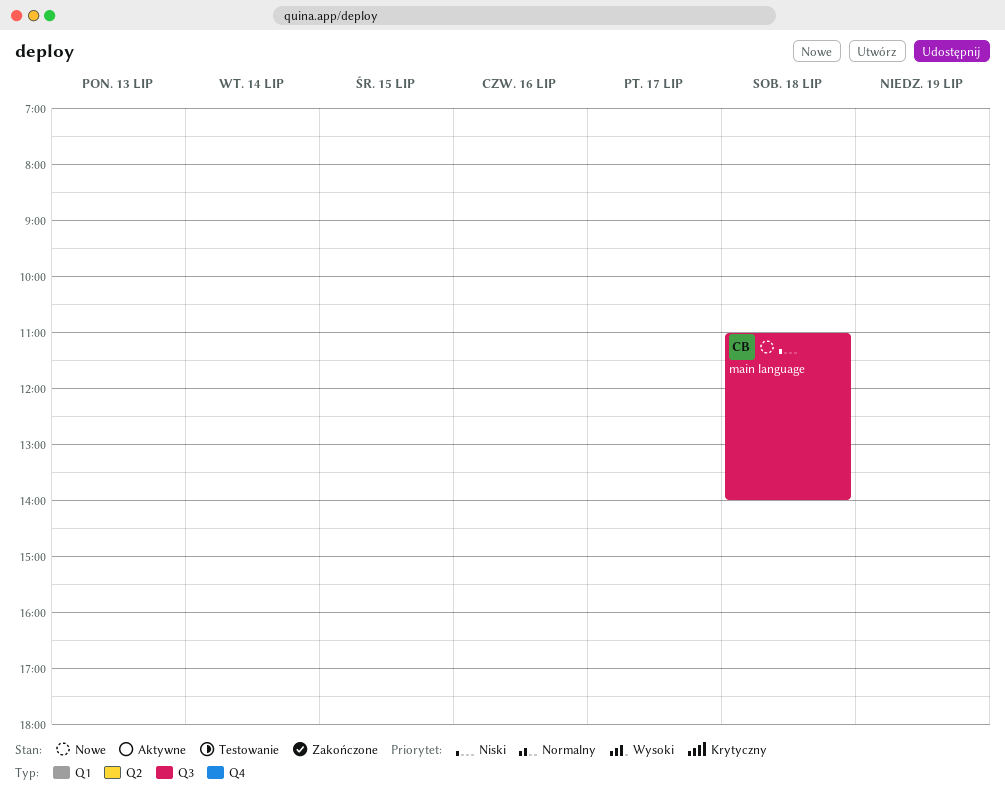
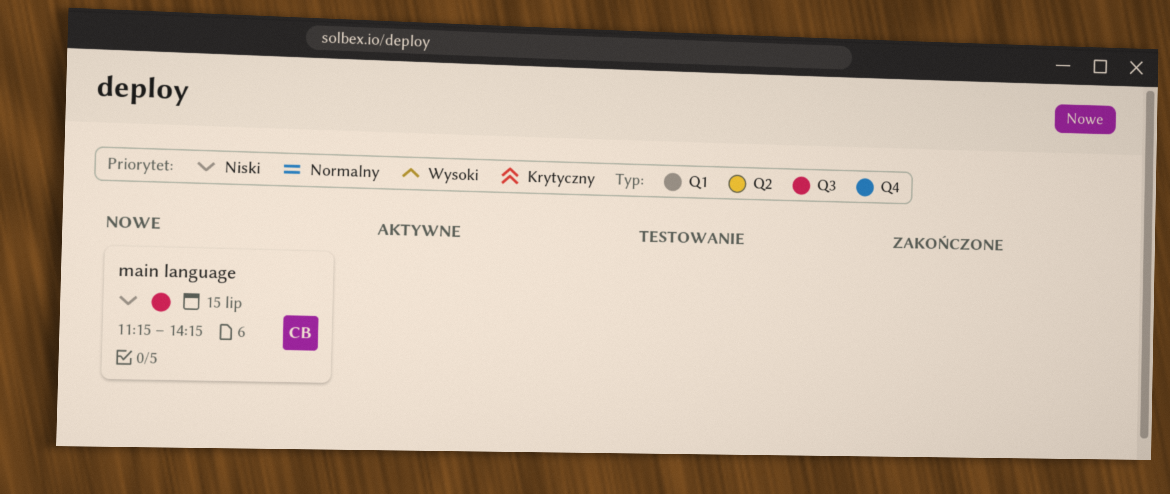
main language, day: Jul 18 -> Jul 15
main language, begins: 11:00 -> 11:15
main language, ends: 14:00 -> 14:15

